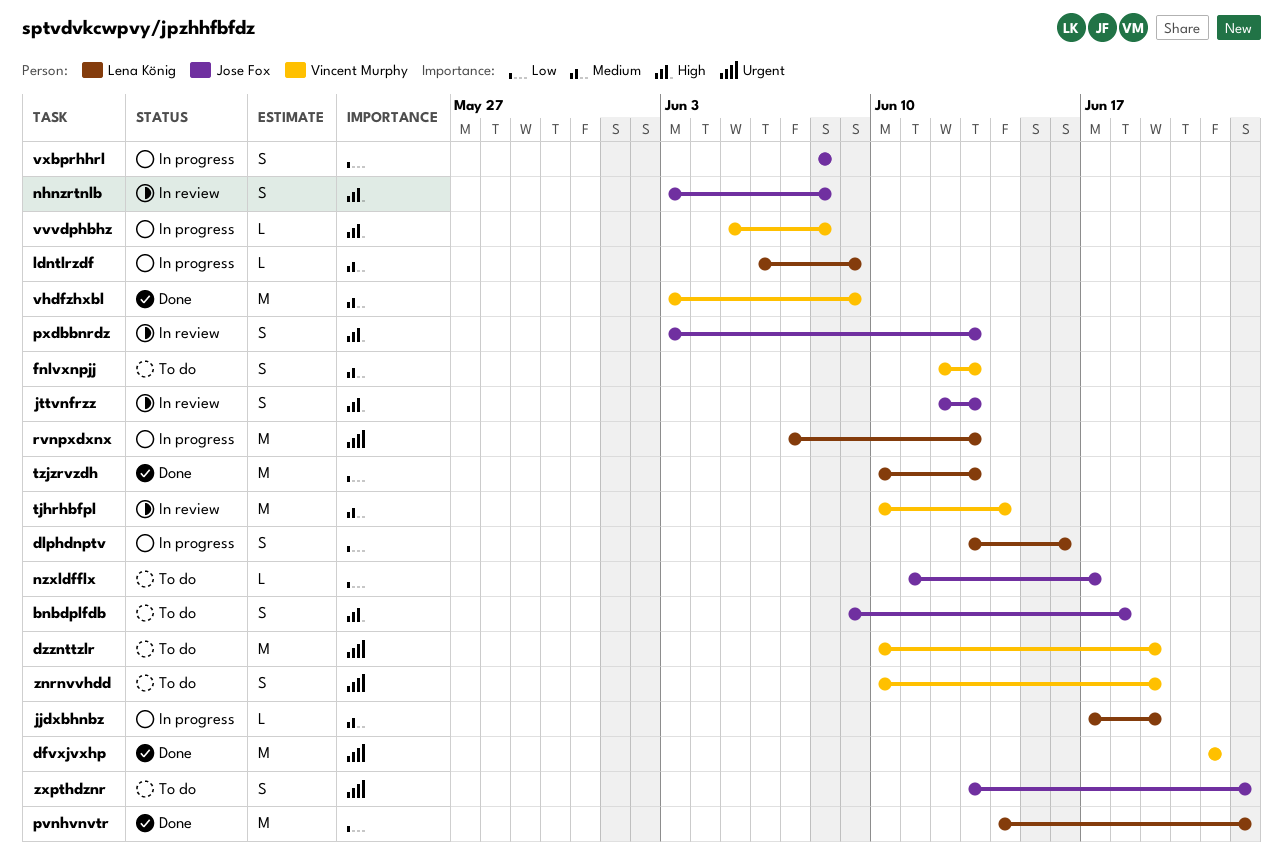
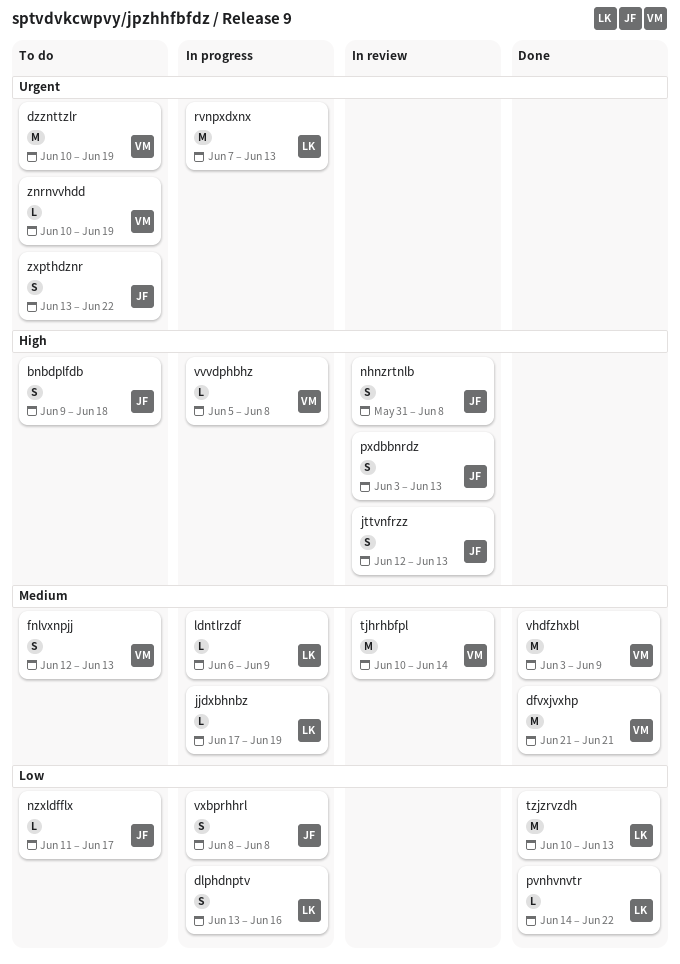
dfvxjvxhp, priority: Urgent -> Medium
nhnzrtnlb, start: Jun 3 -> May 31
pvnhvnvtr, estimate: M -> L
znrnvvhdd, estimate: S -> L

